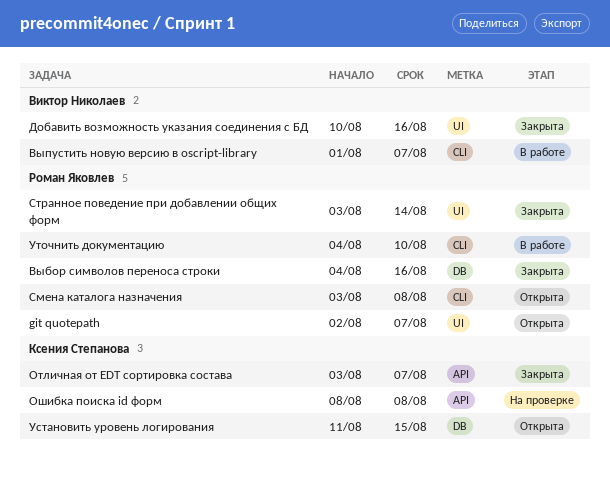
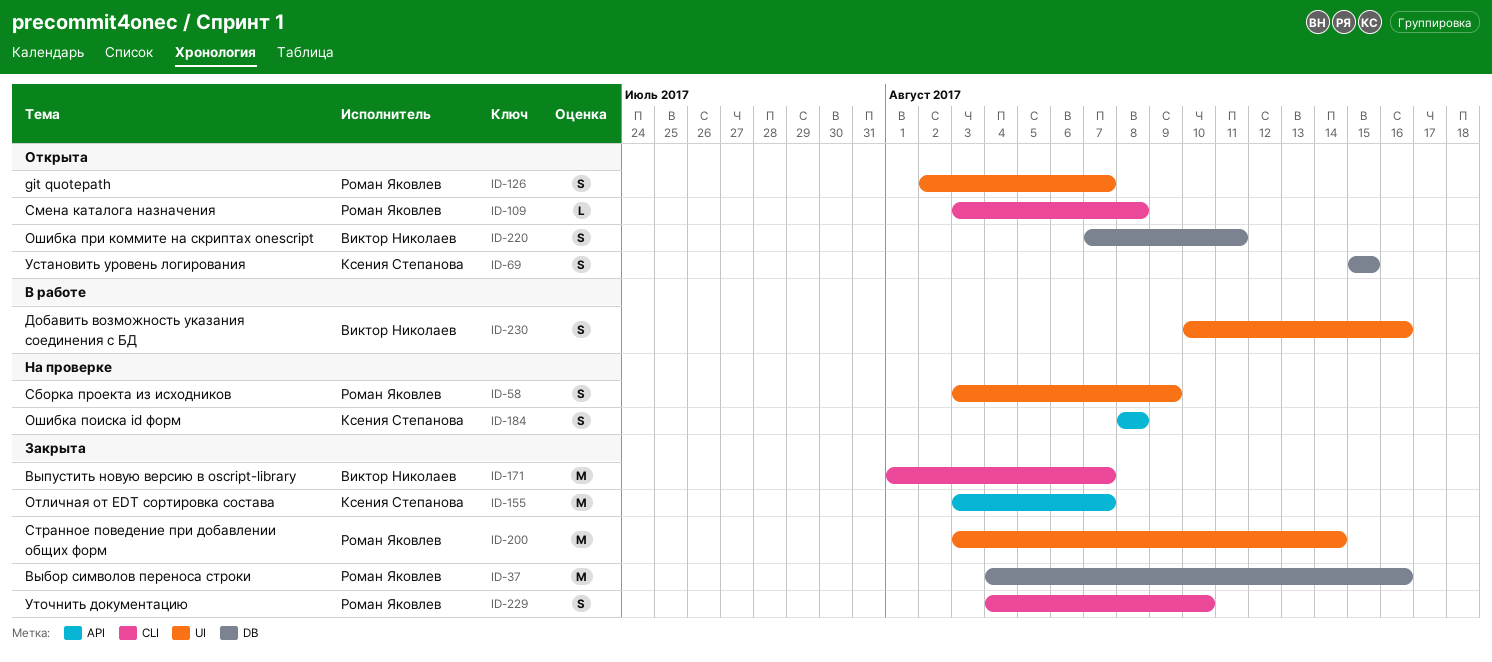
Выпустить новую версию в oscript-library, status: В работе -> Закрыта
Добавить возможность указания соединения с БД, status: Закрыта -> В работе
Ошибка при коммите на скриптах onescript: none -> present
Сборка проекта из исходников: none -> present
Установить уровень логирования, start: Aug 11 -> Aug 15
Уточнить документацию, status: В работе -> Закрыта

